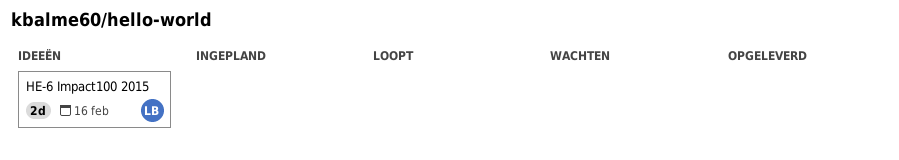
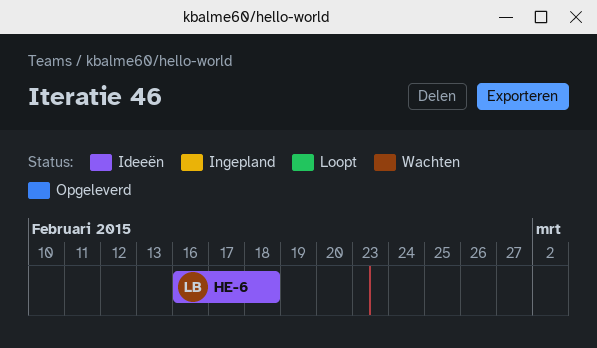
HE-6, due: Feb 16 -> Feb 18

